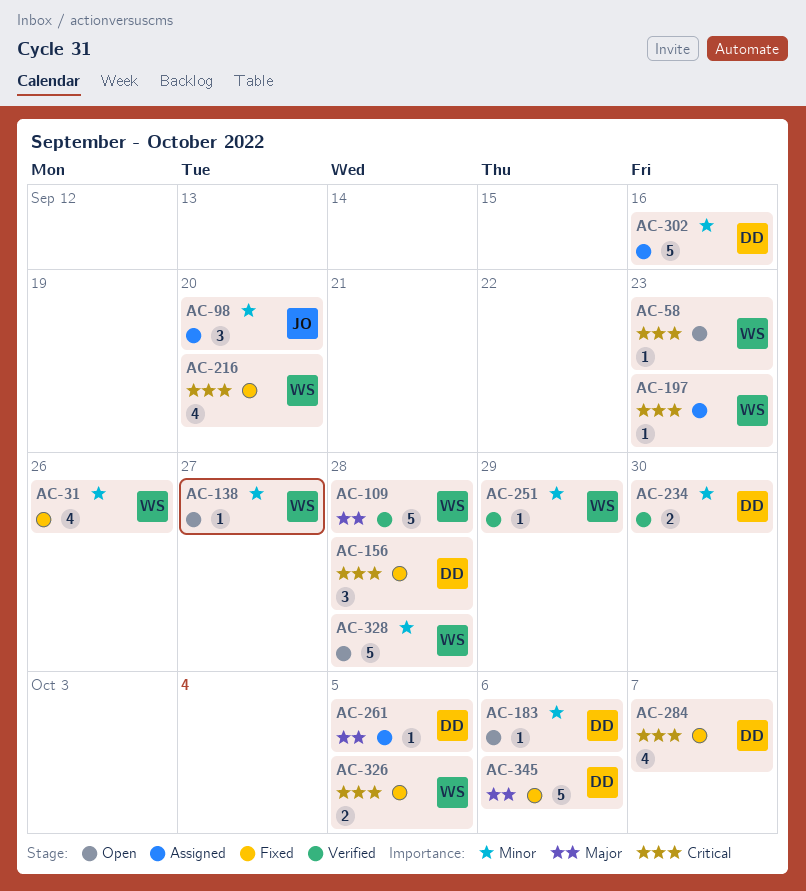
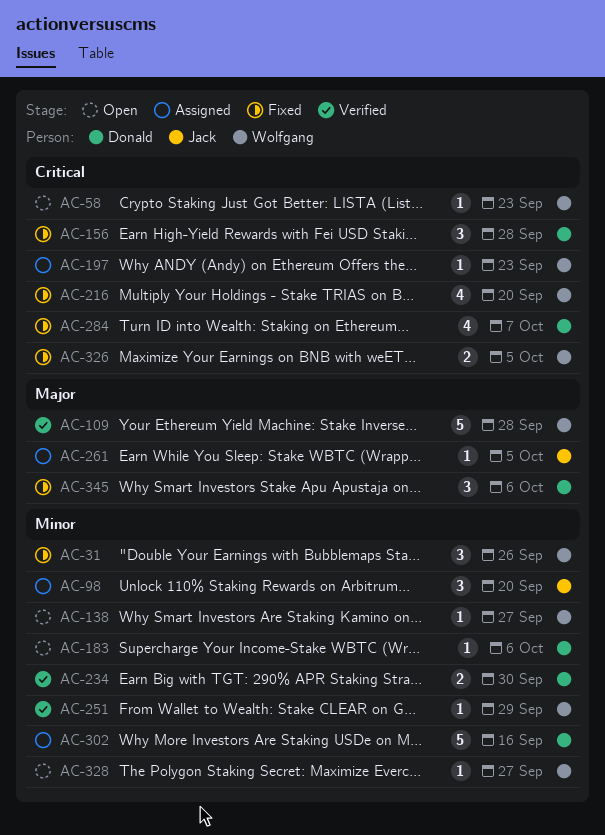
AC-31, estimate: 4 -> 3
AC-261, owner: Donald -> Jack
AC-328, estimate: 5 -> 1
AC-328, due: Sep 28 -> Sep 27
AC-345, estimate: 5 -> 3

